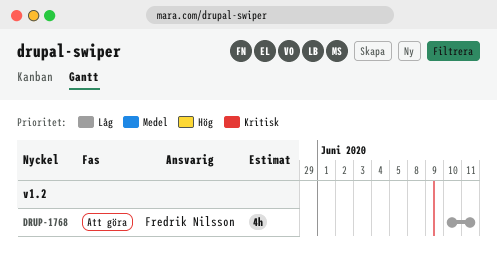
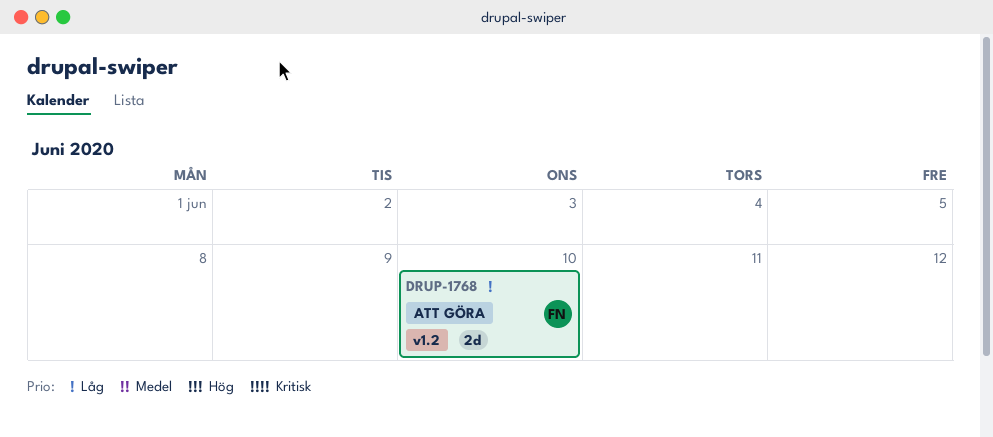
DRUP-1768, estimate: 4h -> 2d
DRUP-1768, due: Jun 11 -> Jun 10

